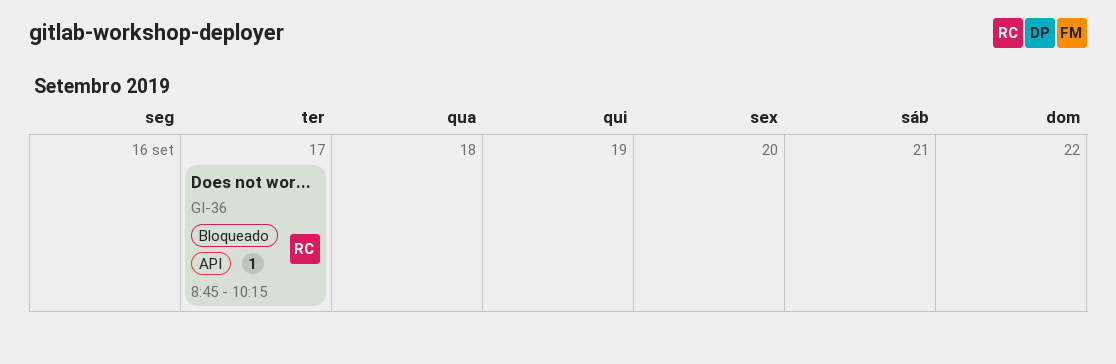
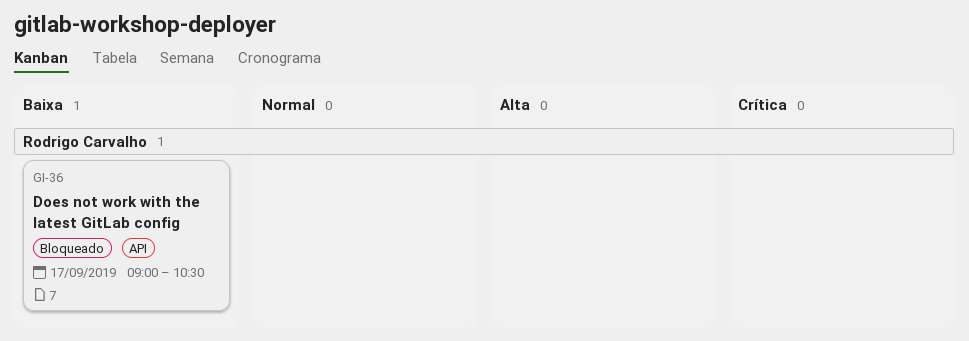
GI-36, begins: 08:45 -> 09:00
GI-36, ends: 10:15 -> 10:30

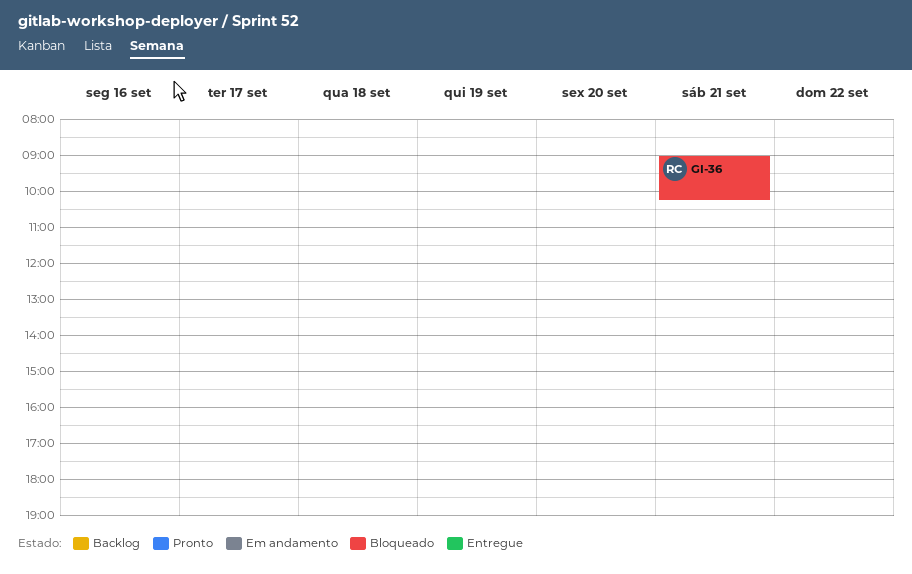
GI-36, day: Sep 17 -> Sep 21
GI-36, ends: 10:30 -> 10:15

